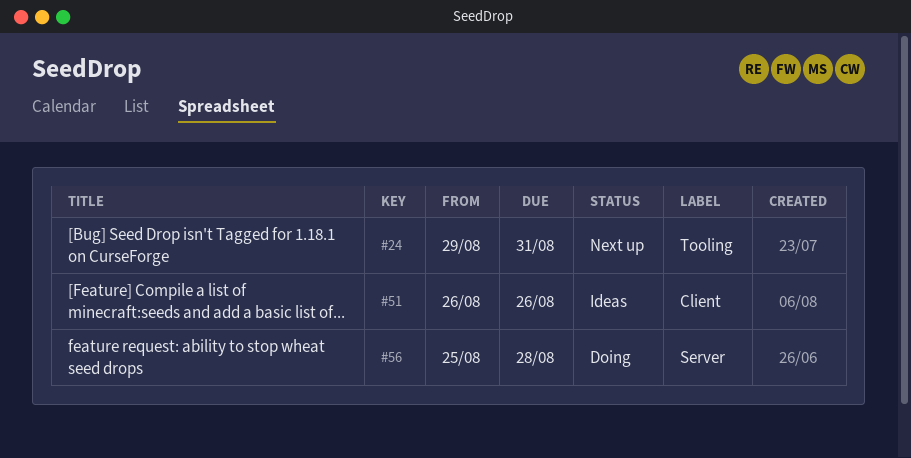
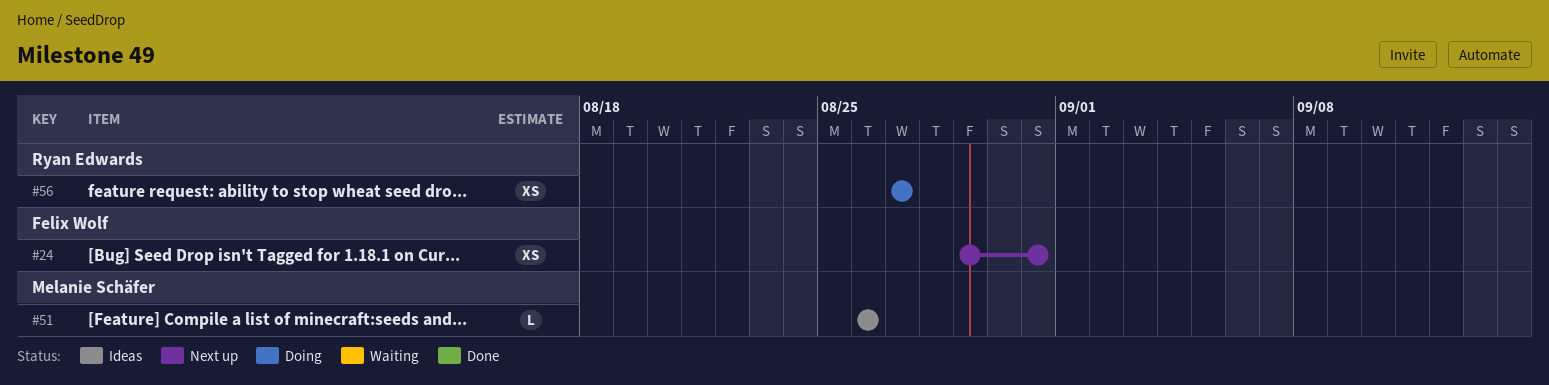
#56, start: Aug 25 -> Aug 27
#56, due: Aug 28 -> Aug 27

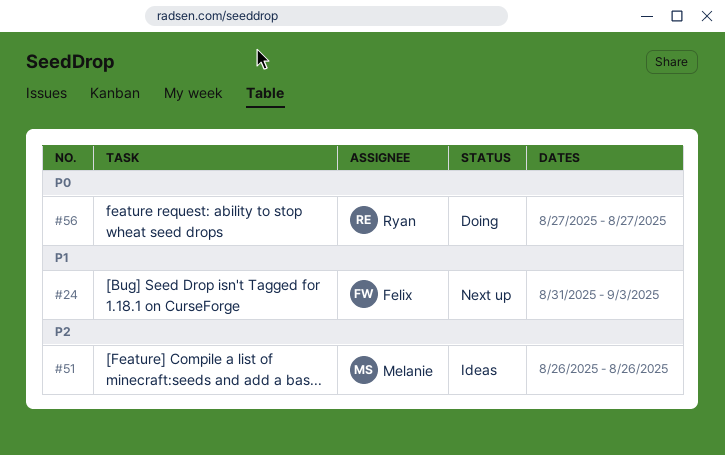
#24, start: Aug 29 -> Aug 31
#24, due: Aug 31 -> Sep 3

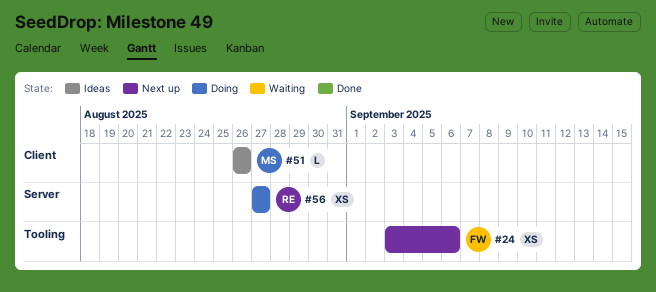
#24, start: Aug 31 -> Sep 3
#24, due: Sep 3 -> Sep 6

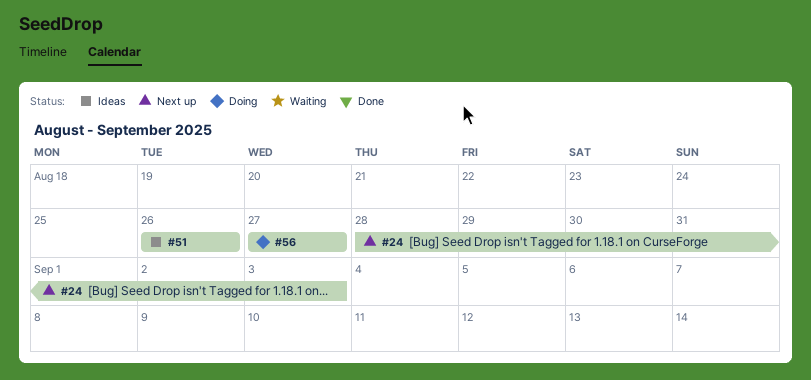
#24, start: Sep 3 -> Aug 28
#24, due: Sep 6 -> Sep 3

